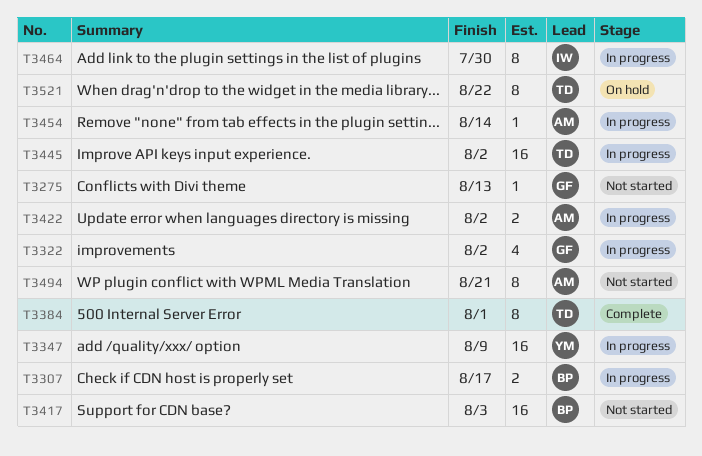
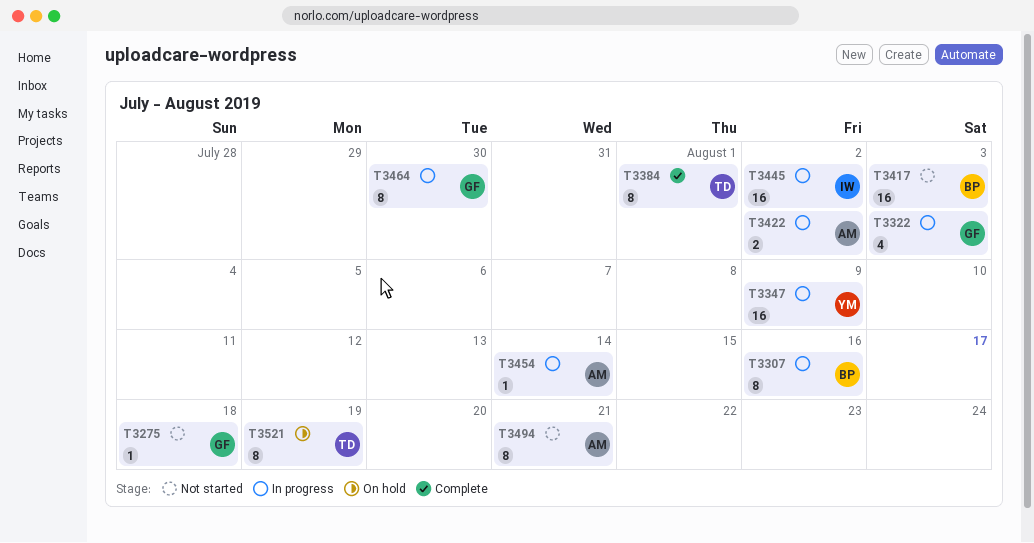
T3275, due: Aug 13 -> Aug 18
T3307, estimate: 2 -> 8
T3307, due: Aug 17 -> Aug 16
T3322, due: Aug 2 -> Aug 3
T3445, owner: TD -> IW
T3464, owner: IW -> GF
T3521, due: Aug 22 -> Aug 19

